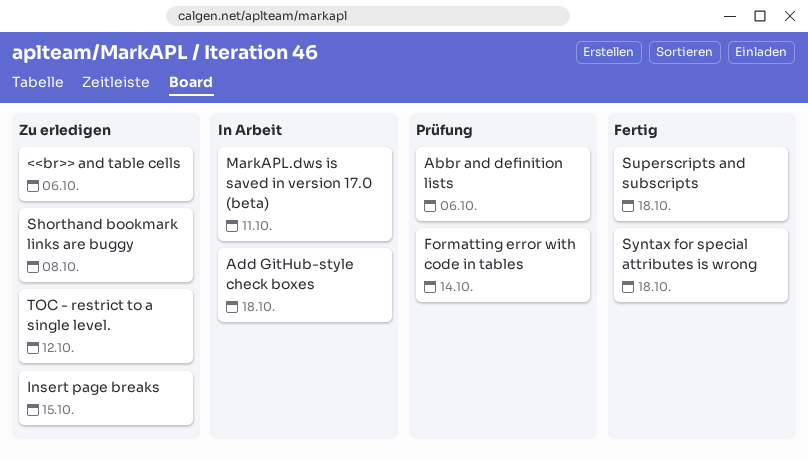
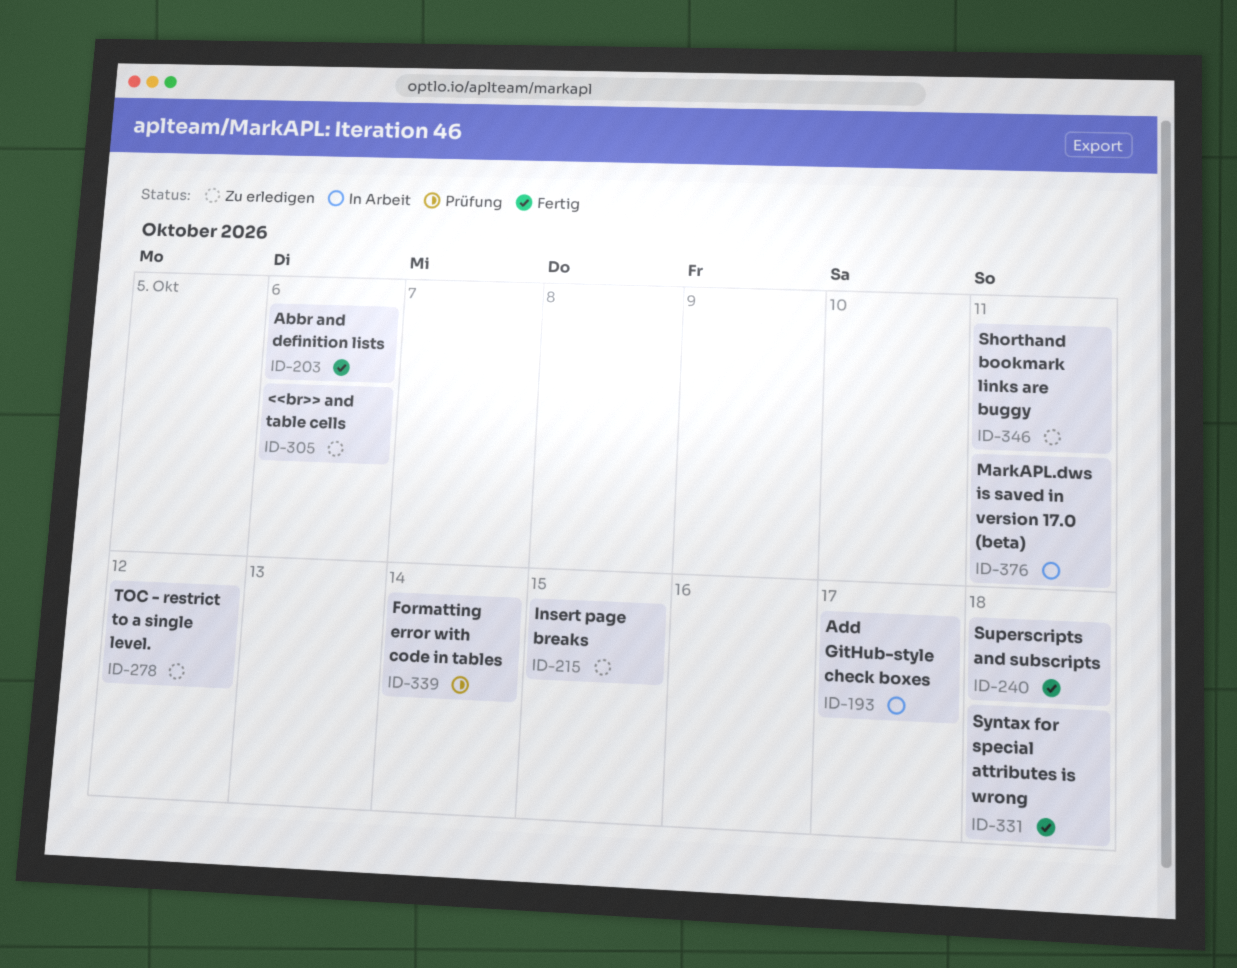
Abbr and definition lists, status: Prüfung -> Fertig
Add GitHub-style check boxes, due: Oct 18 -> Oct 17
Shorthand bookmark links are buggy, due: Oct 8 -> Oct 11

